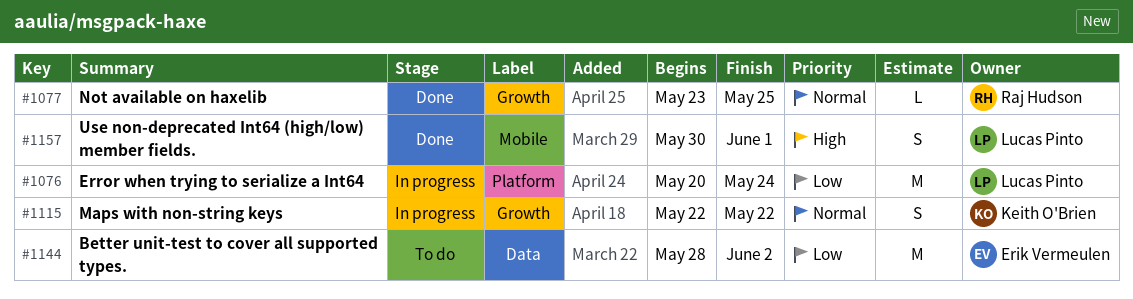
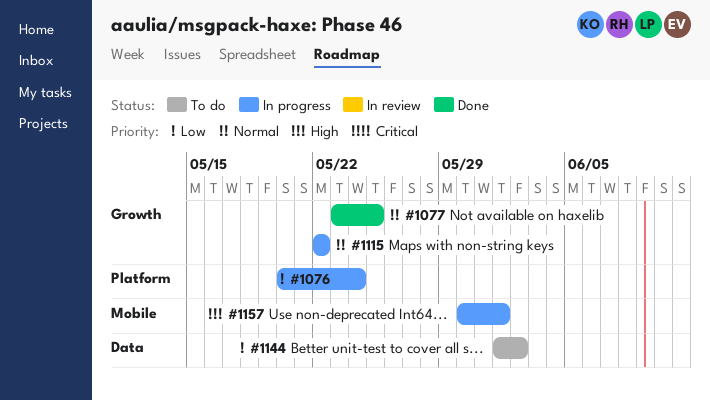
#1144, start: May 28 -> Jun 1
#1157, status: Done -> In progress

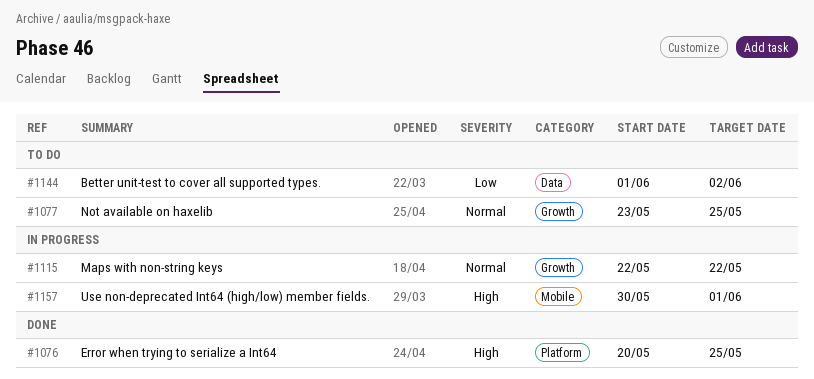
#1076, status: In progress -> Done
#1076, priority: Low -> High
#1076, due: May 24 -> May 25
#1077, status: Done -> To do

